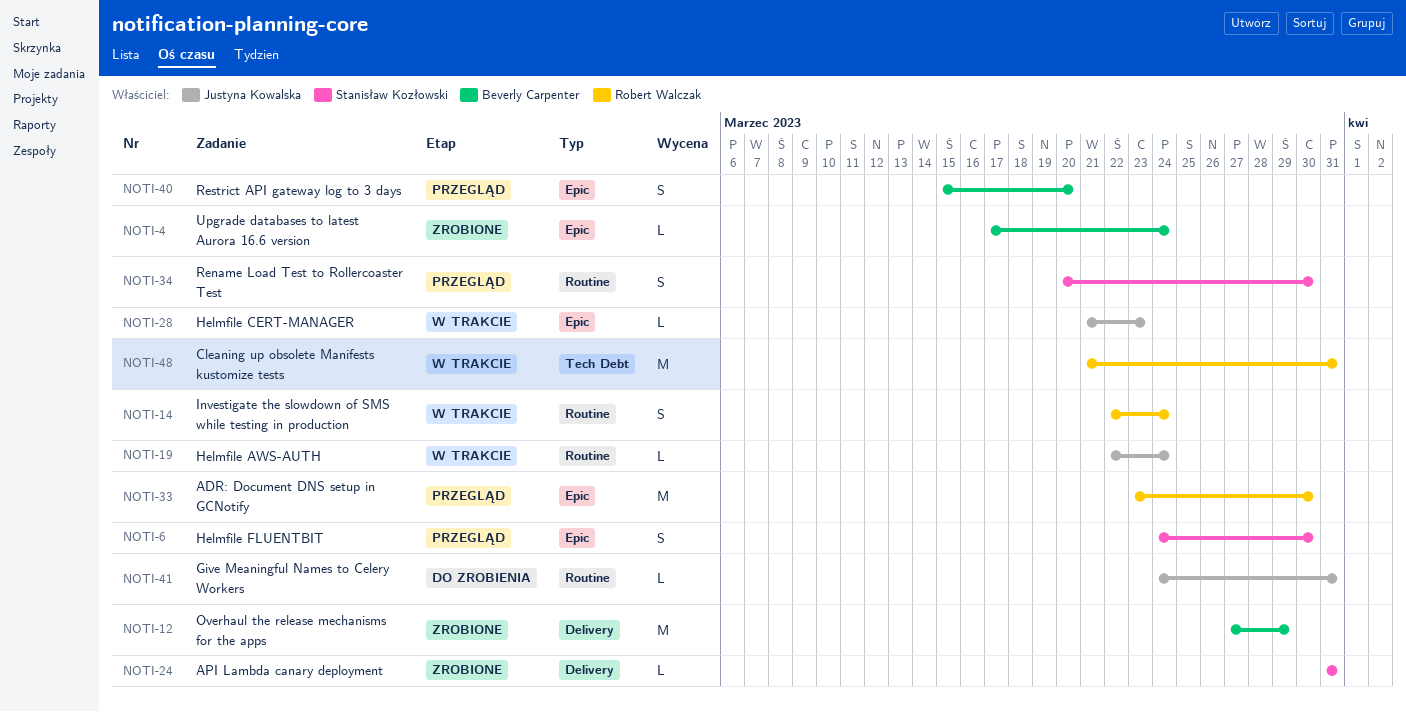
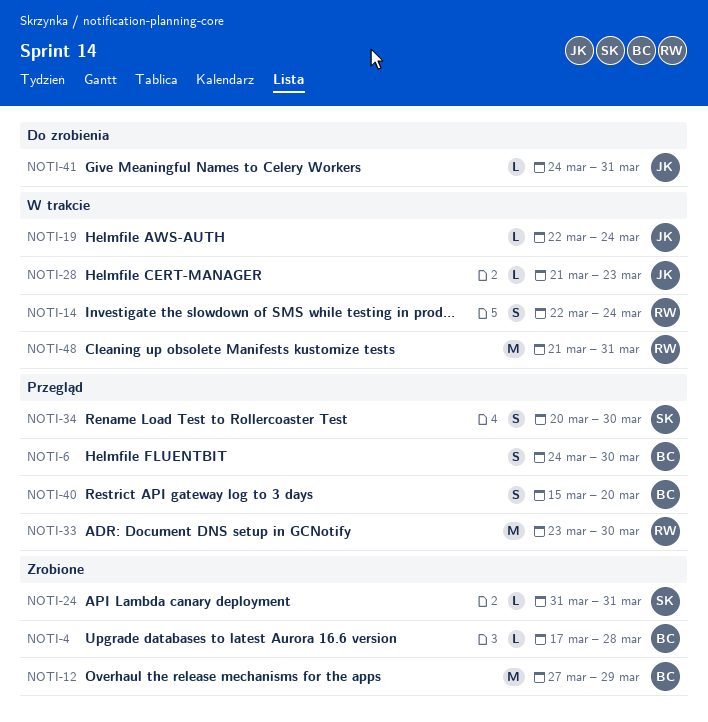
NOTI-4, due: Mar 24 -> Mar 28
NOTI-6, owner: Stanisław Kozłowski -> Beverly Carpenter

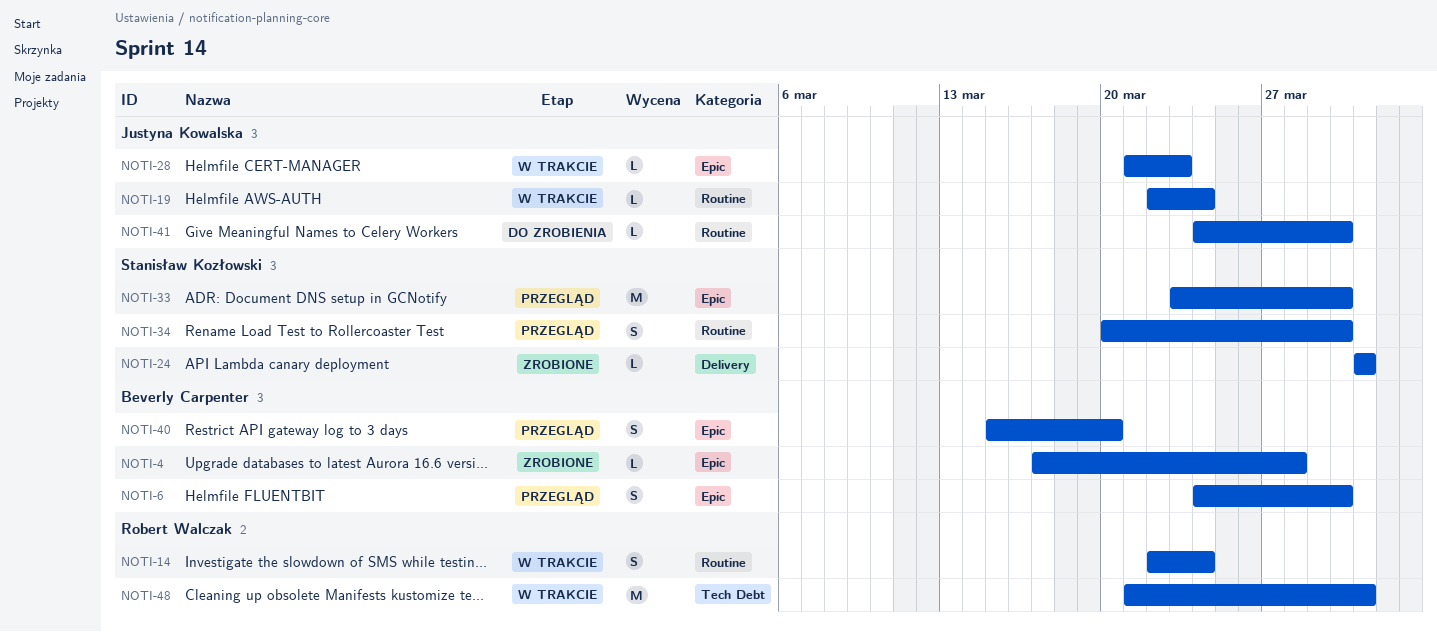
NOTI-12: present -> none
NOTI-33, owner: Robert Walczak -> Stanisław Kozłowski
NOTI-41, due: Mar 31 -> Mar 30

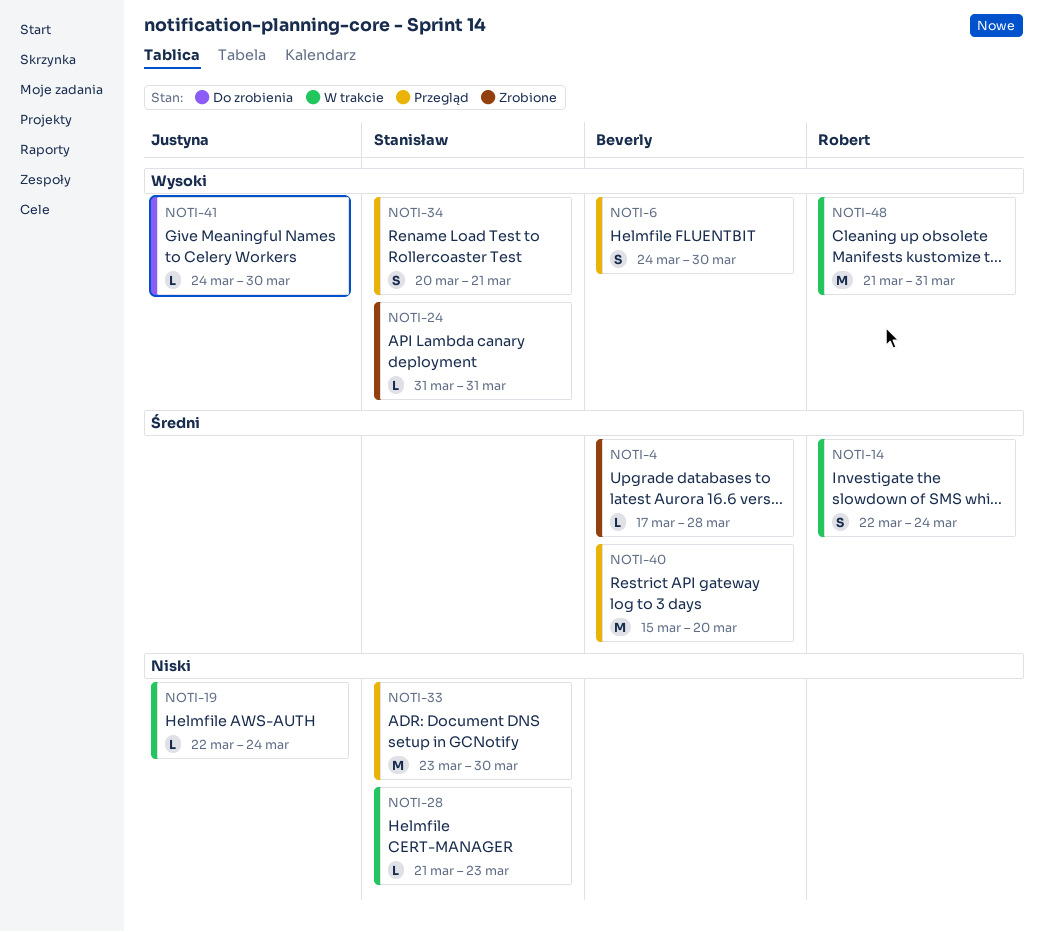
NOTI-28, owner: Justyna Kowalska -> Stanisław Kozłowski
NOTI-34, due: Mar 30 -> Mar 21
NOTI-40, estimate: S -> M

